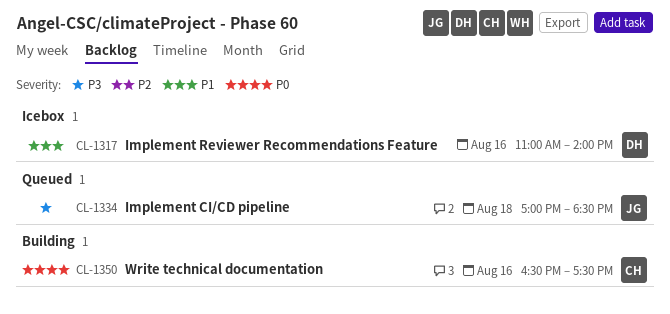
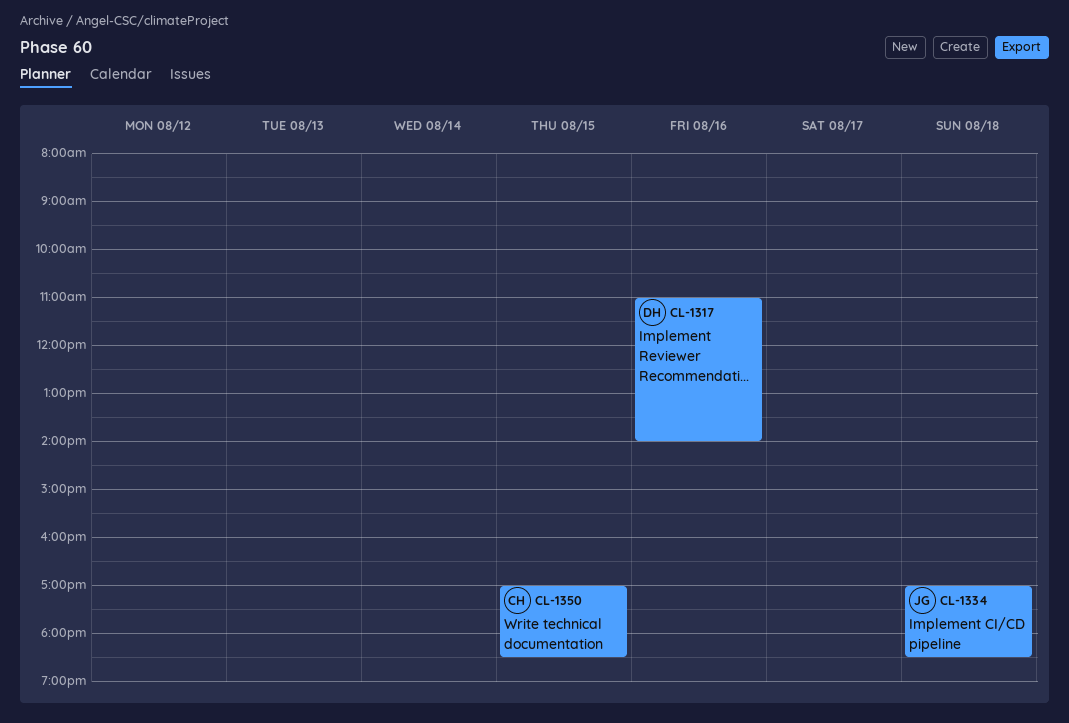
CL-1350, day: Aug 16 -> Aug 15
CL-1350, begins: 16:30 -> 17:00
CL-1350, ends: 17:30 -> 18:30

